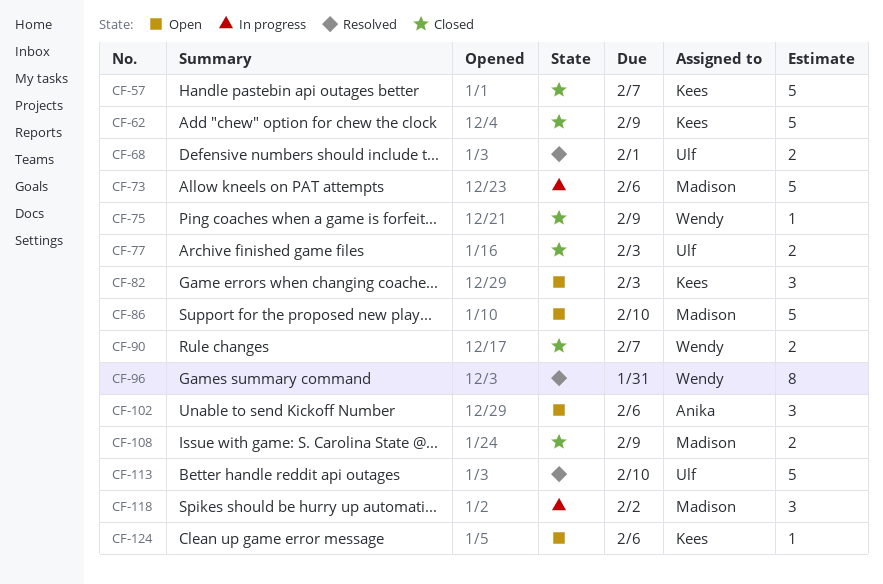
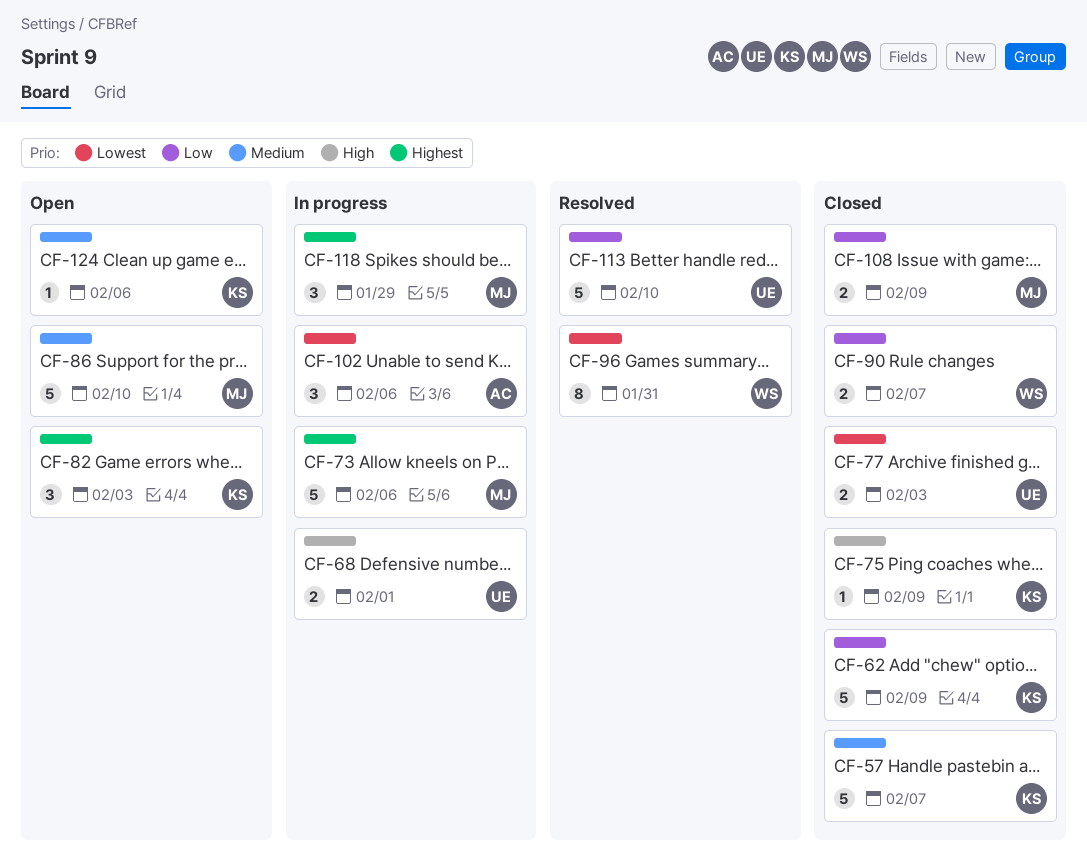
CF-68, status: Resolved -> In progress
CF-75, owner: Wendy -> Kees
CF-102, status: Open -> In progress
CF-118, due: Feb 2 -> Jan 29

